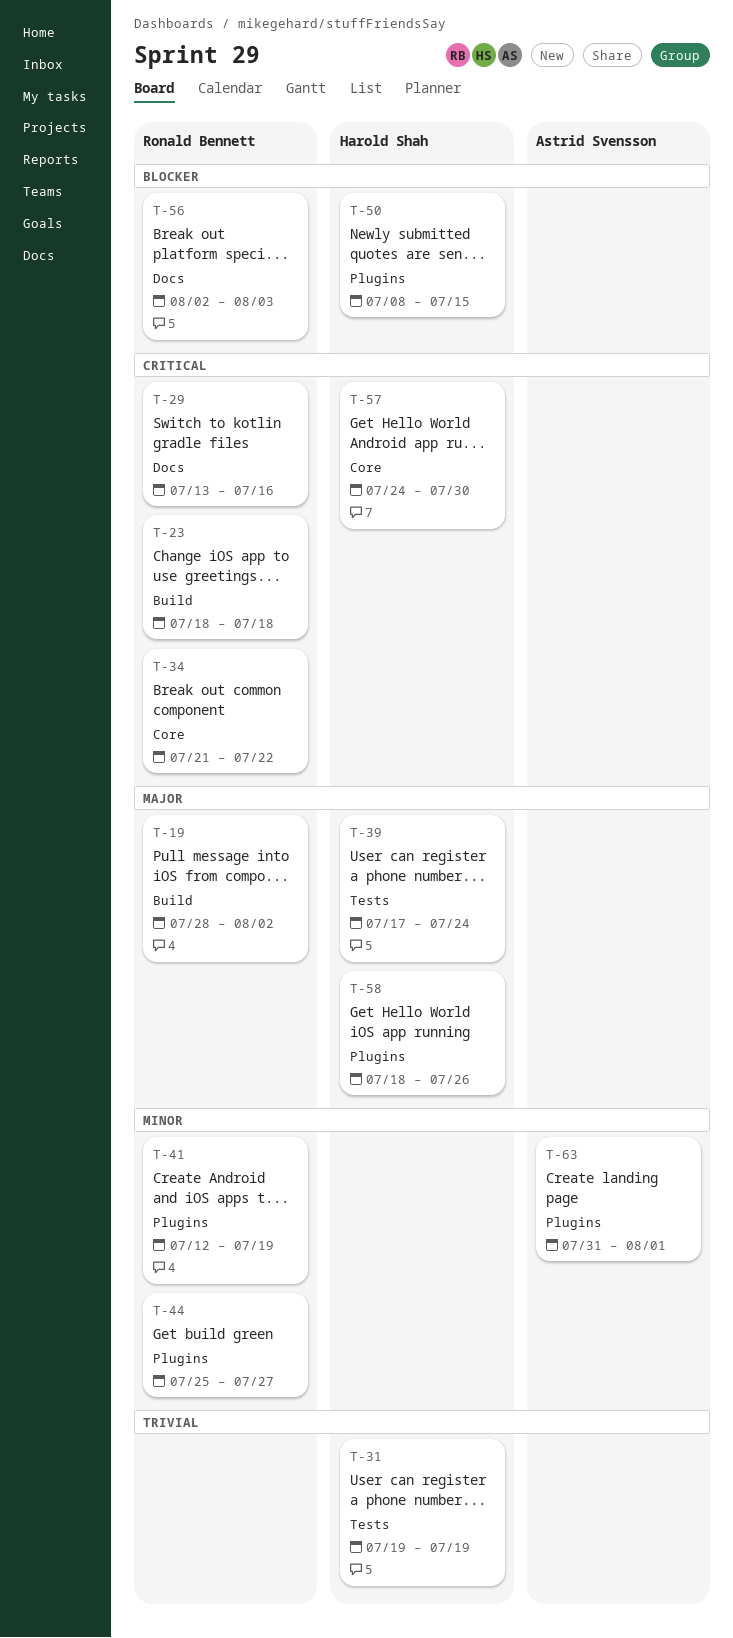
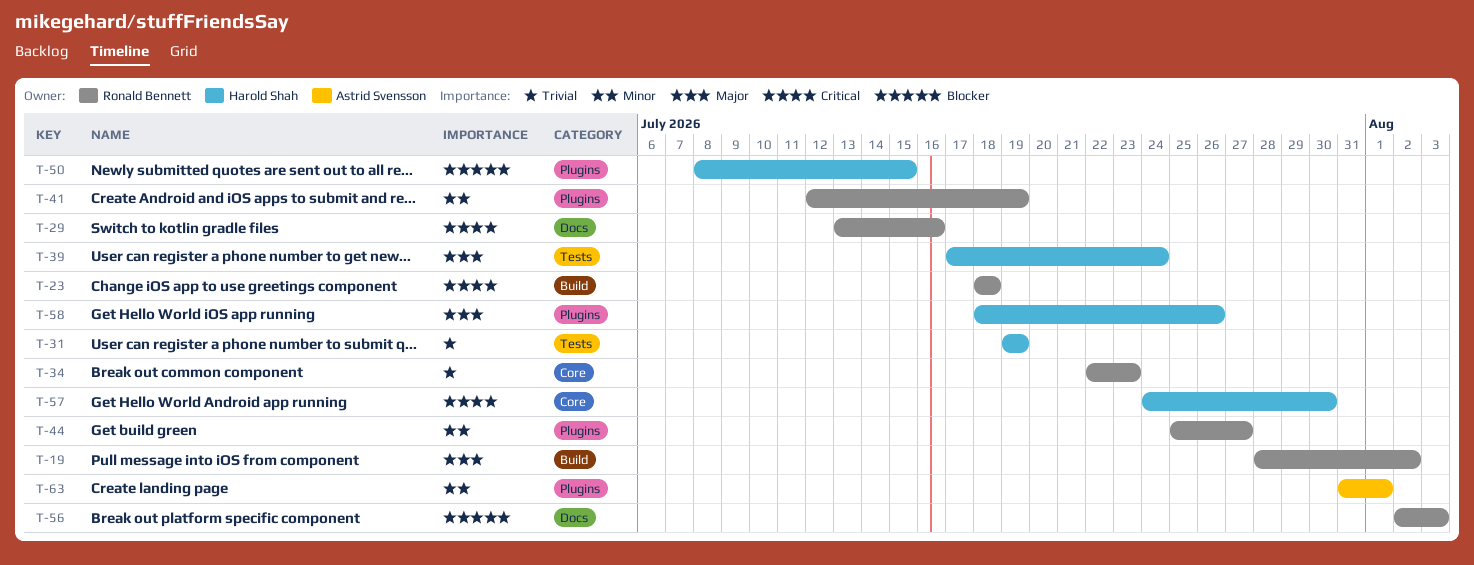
T-34, priority: Critical -> Trivial
T-34, start: Jul 21 -> Jul 22
T-34, due: Jul 22 -> Jul 23

